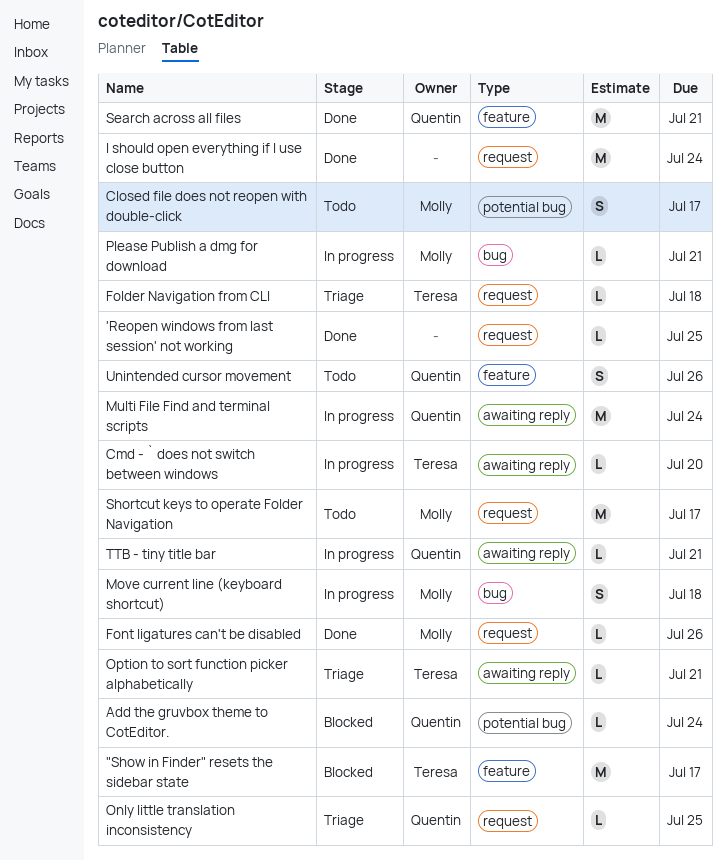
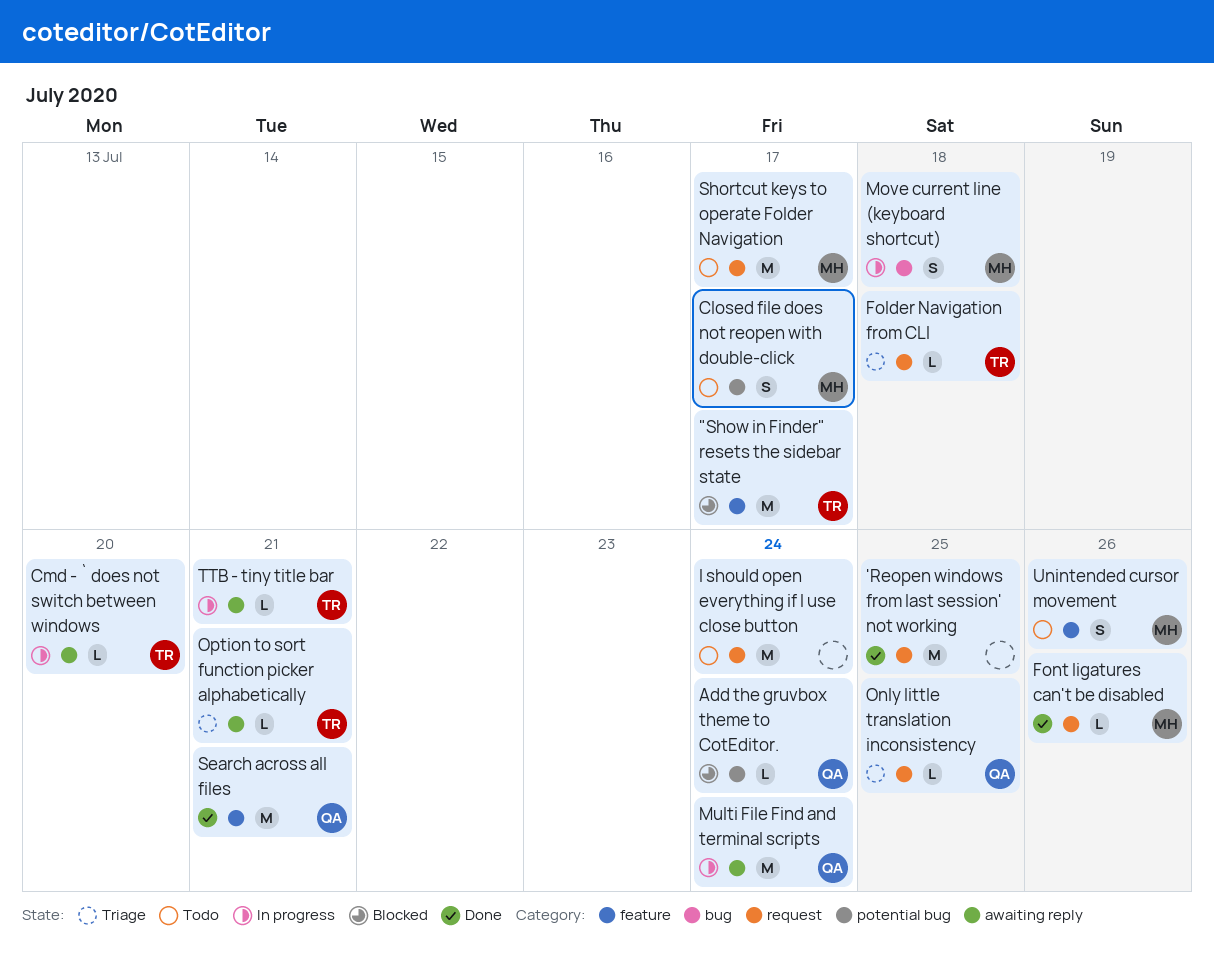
'Reopen windows from last session' not working, estimate: L -> M
I should open everything if I use close button, status: Done -> Todo
Please Publish a dmg for download: present -> none
TTB - tiny title bar, owner: Quentin -> Teresa
Unintended cursor movement, owner: Quentin -> Molly

